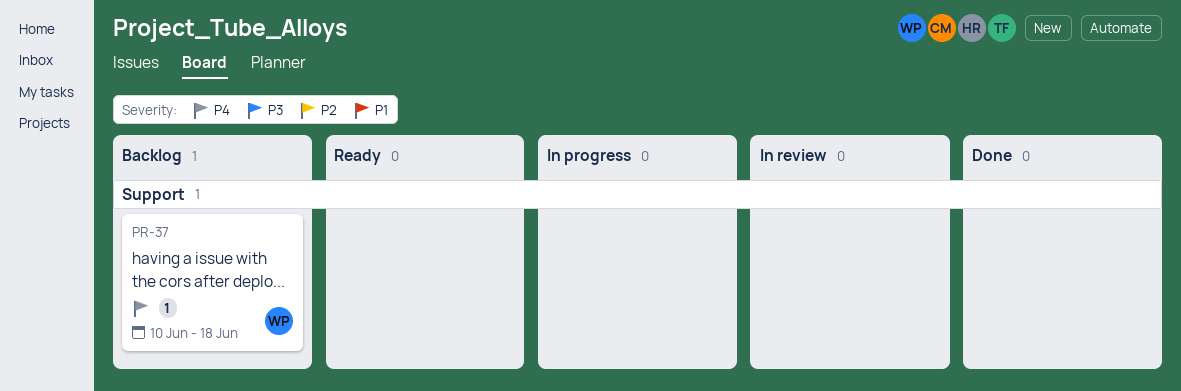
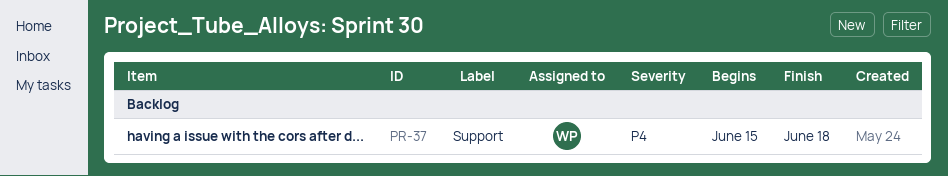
PR-37, start: Jun 10 -> Jun 15

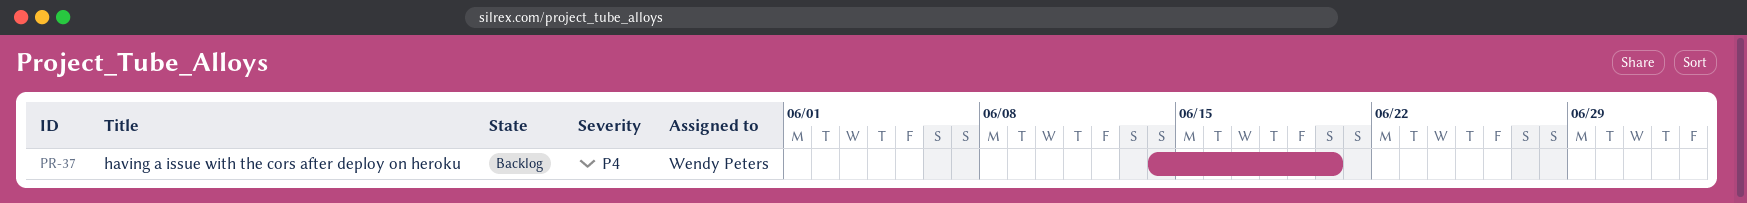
PR-37, start: Jun 15 -> Jun 14
PR-37, due: Jun 18 -> Jun 20

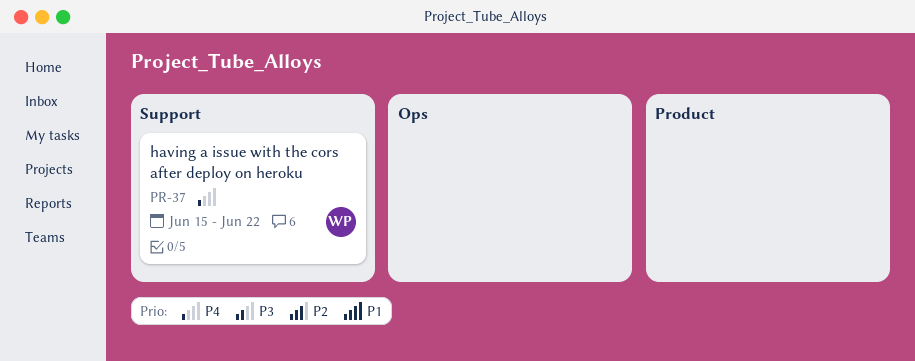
PR-37, start: Jun 14 -> Jun 15
PR-37, due: Jun 20 -> Jun 22

